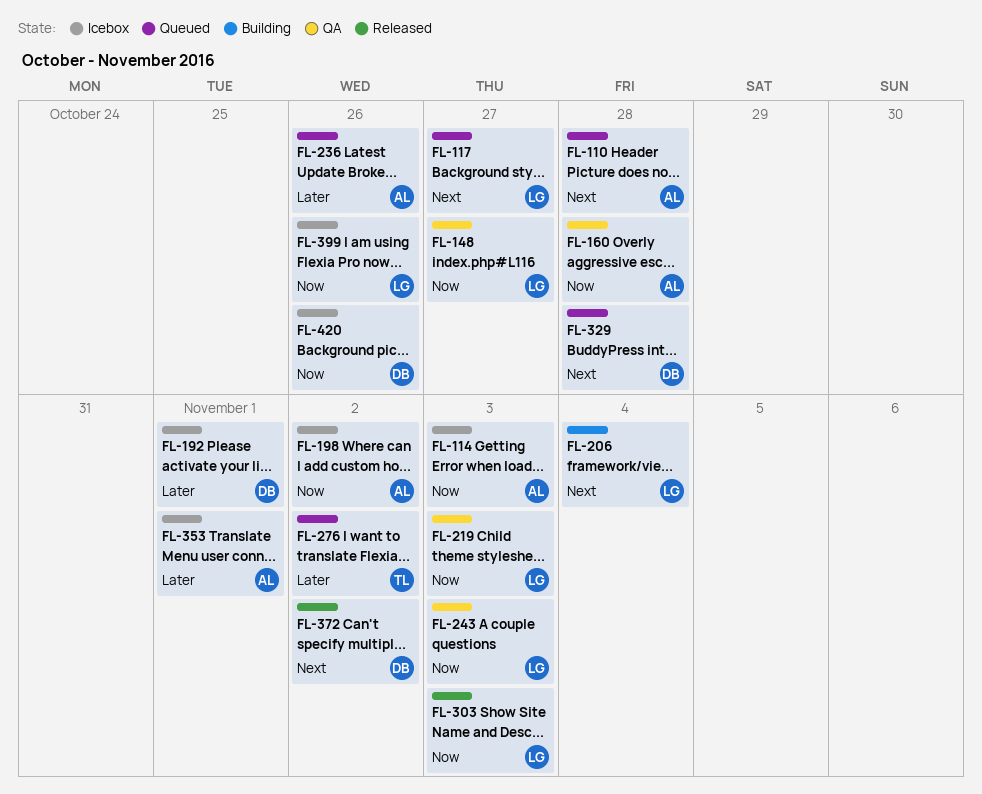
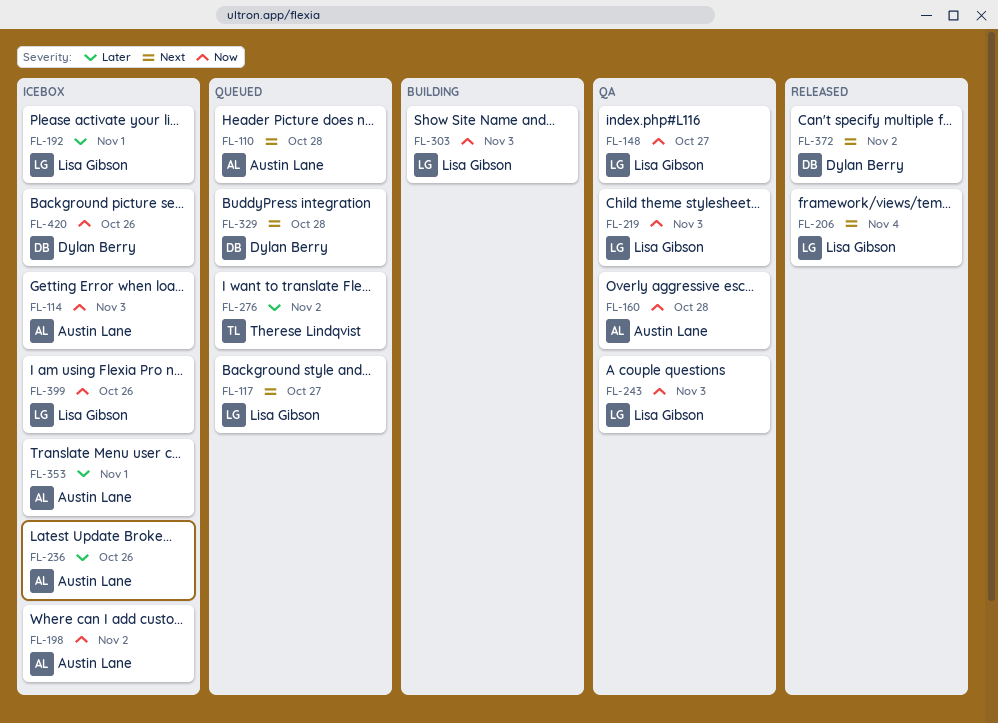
FL-192, owner: Dylan Berry -> Lisa Gibson
FL-206, status: Building -> Released
FL-236, status: Queued -> Icebox
FL-303, status: Released -> Building

